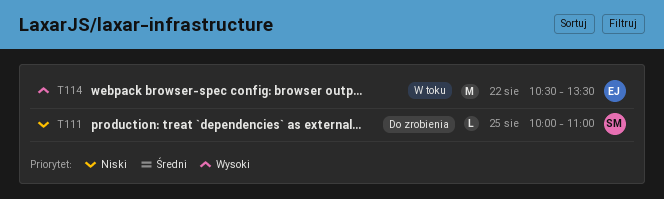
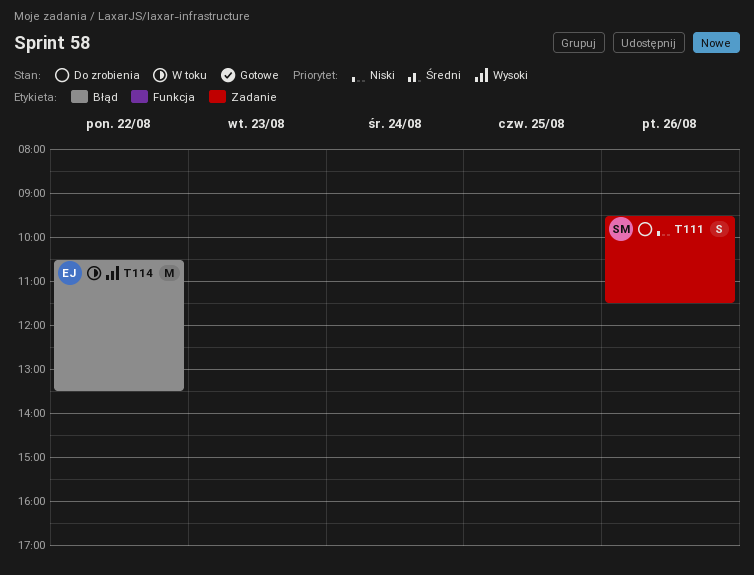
T111, estimate: L -> S
T111, day: Aug 25 -> Aug 26
T111, begins: 10:00 -> 09:30
T111, ends: 11:00 -> 11:30

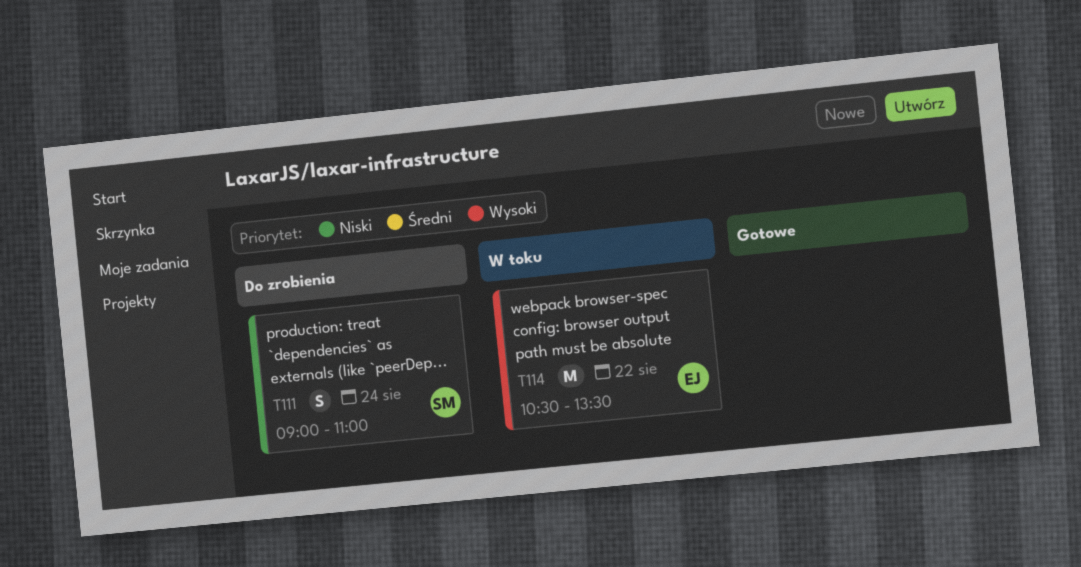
T111, day: Aug 26 -> Aug 24
T111, begins: 09:30 -> 09:00
T111, ends: 11:30 -> 11:00

